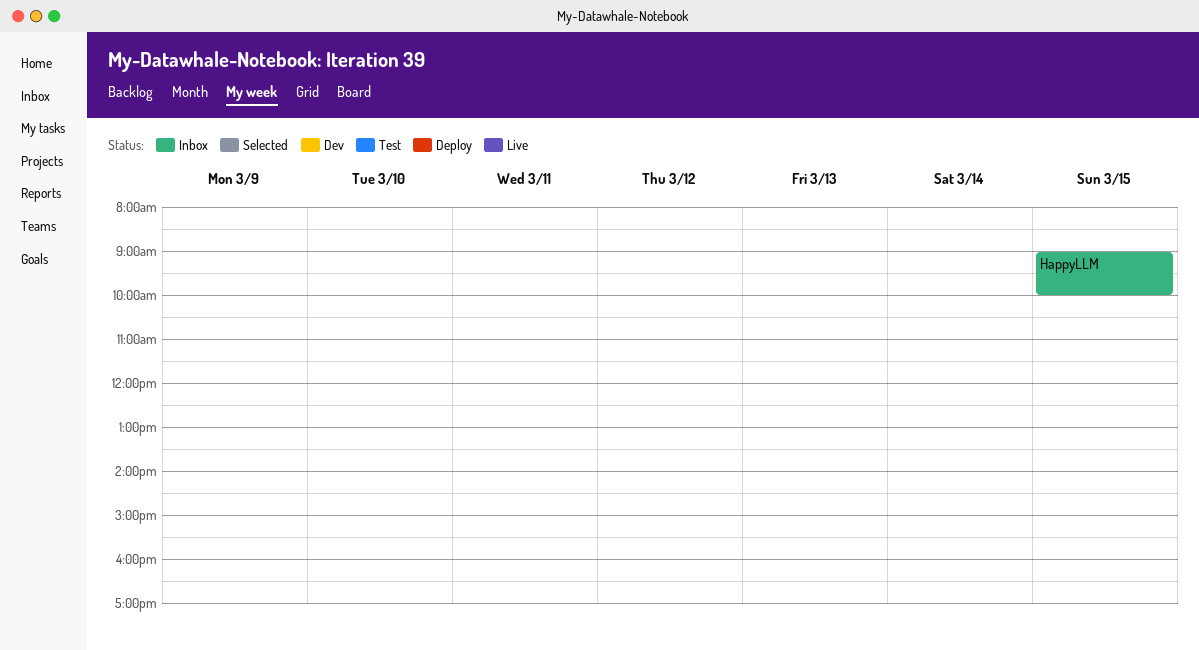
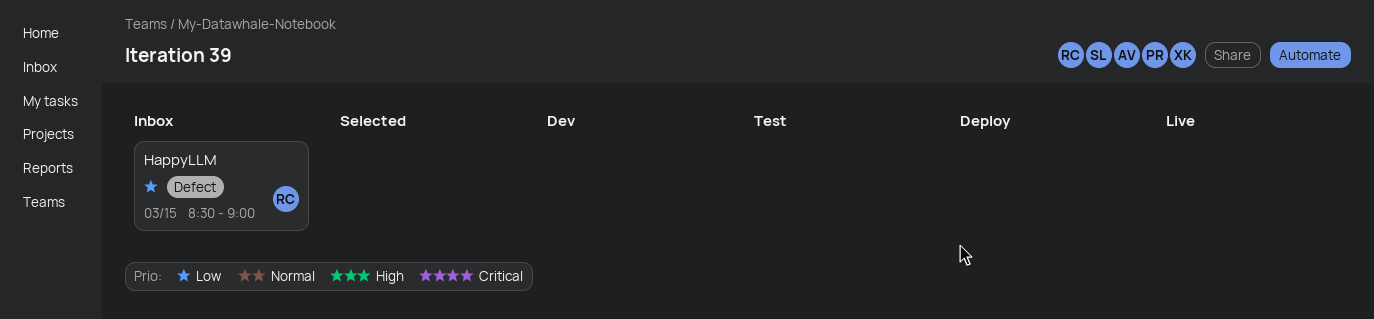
HappyLLM, begins: 09:00 -> 08:30
HappyLLM, ends: 10:00 -> 09:00

